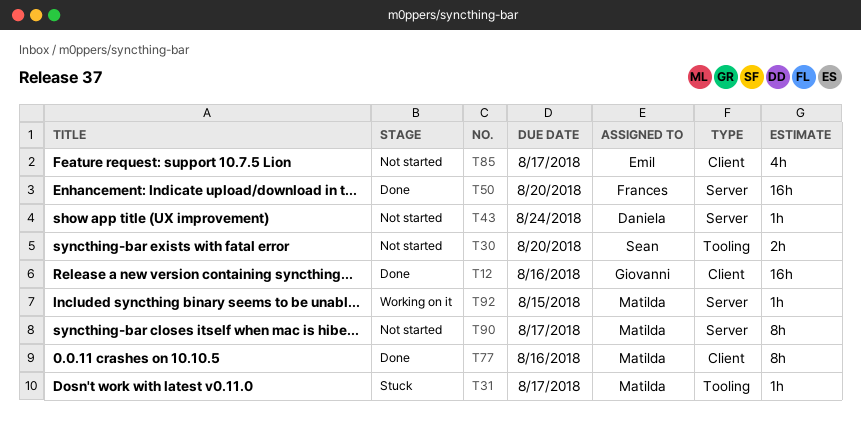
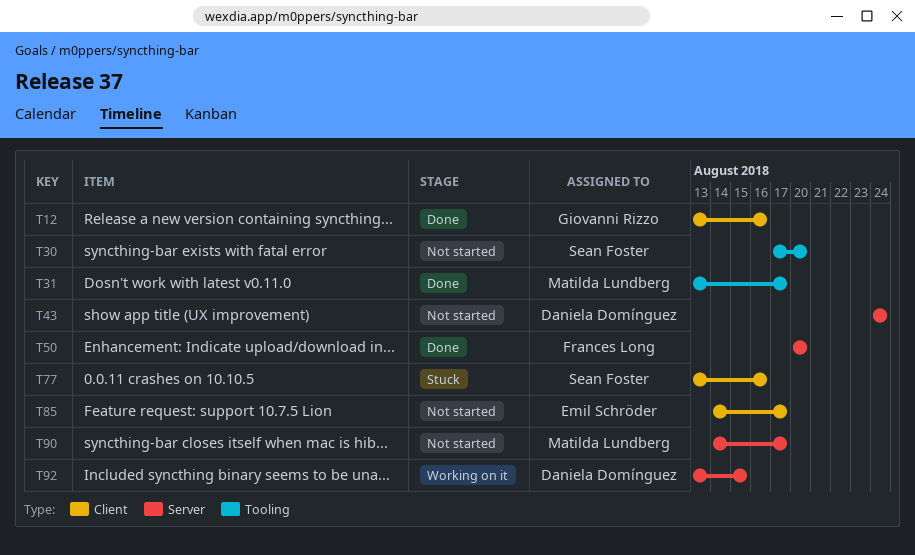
T31, status: Stuck -> Done
T77, status: Done -> Stuck
T77, owner: Matilda Lundberg -> Sean Foster
T92, owner: Matilda Lundberg -> Daniela Domínguez

